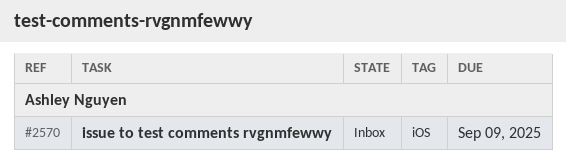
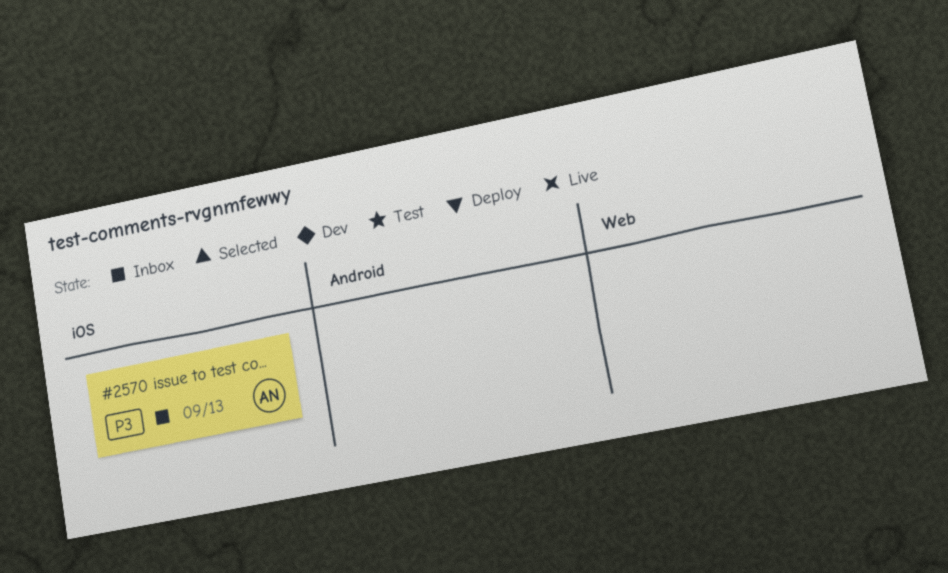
#2570, due: Sep 9 -> Sep 13

